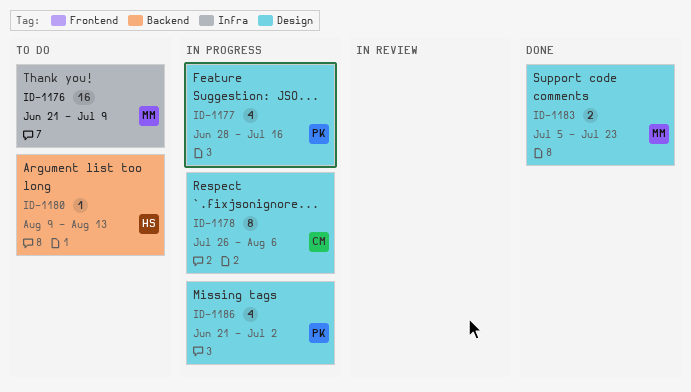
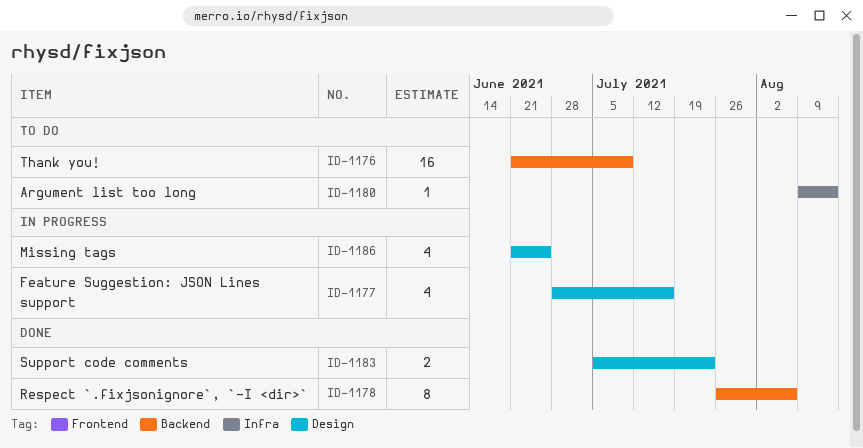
ID-1176, label: Infra -> Backend
ID-1178, status: In progress -> Done
ID-1178, label: Design -> Backend
ID-1180, label: Backend -> Infra
ID-1186, due: Jul 2 -> Jun 25

